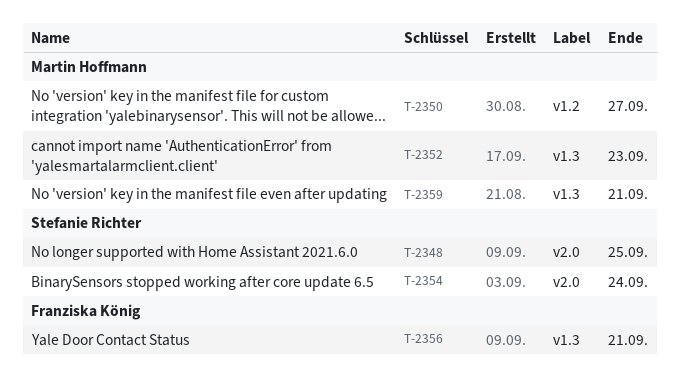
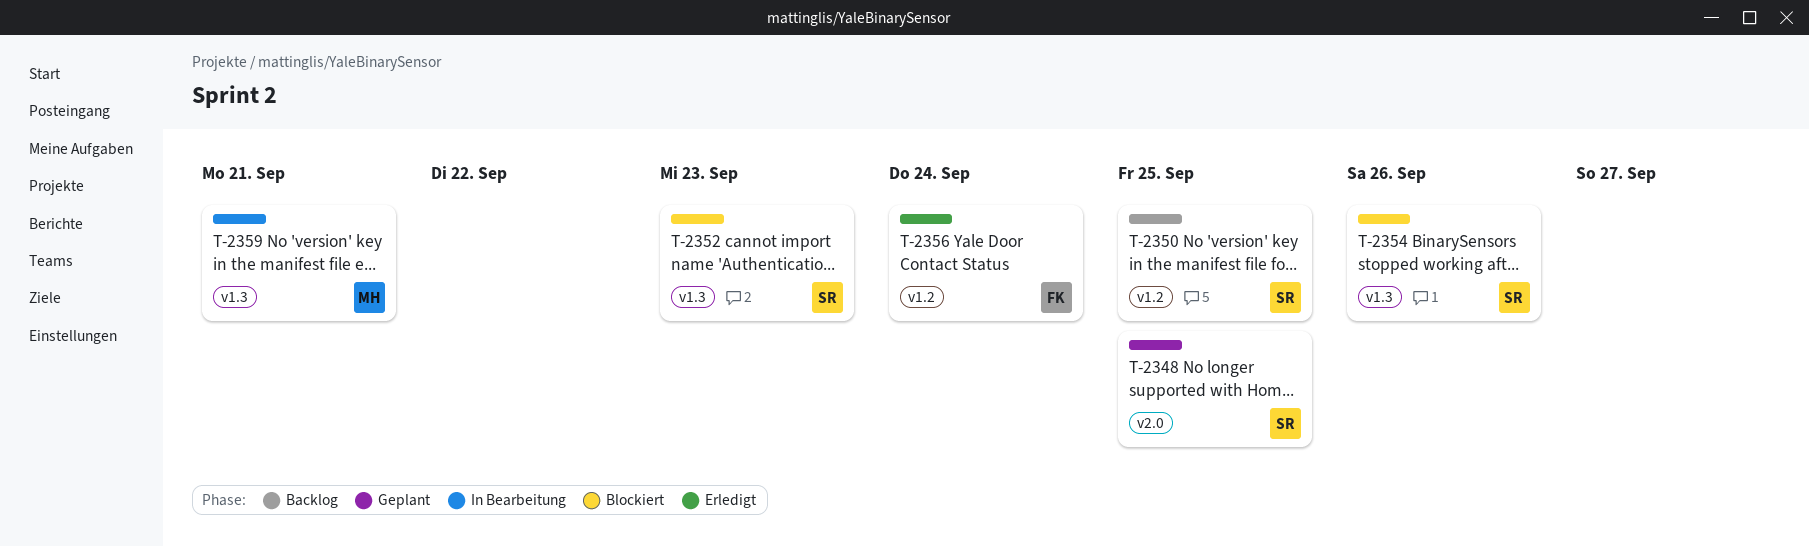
T-2350, owner: Martin Hoffmann -> Stefanie Richter
T-2350, due: Sep 27 -> Sep 25
T-2352, owner: Martin Hoffmann -> Stefanie Richter
T-2354, label: v2.0 -> v1.3
T-2354, due: Sep 24 -> Sep 26
T-2356, label: v1.3 -> v1.2
T-2356, due: Sep 21 -> Sep 24

